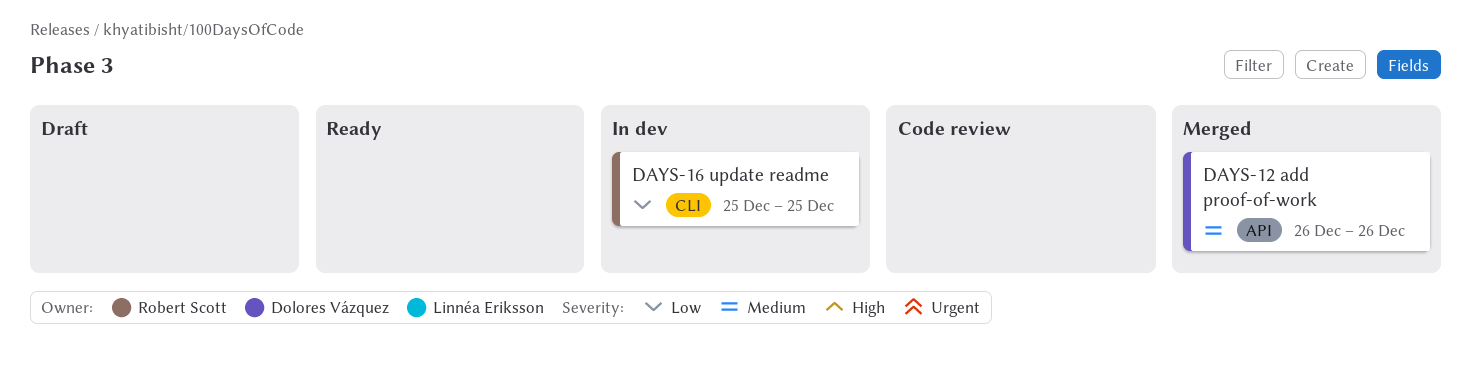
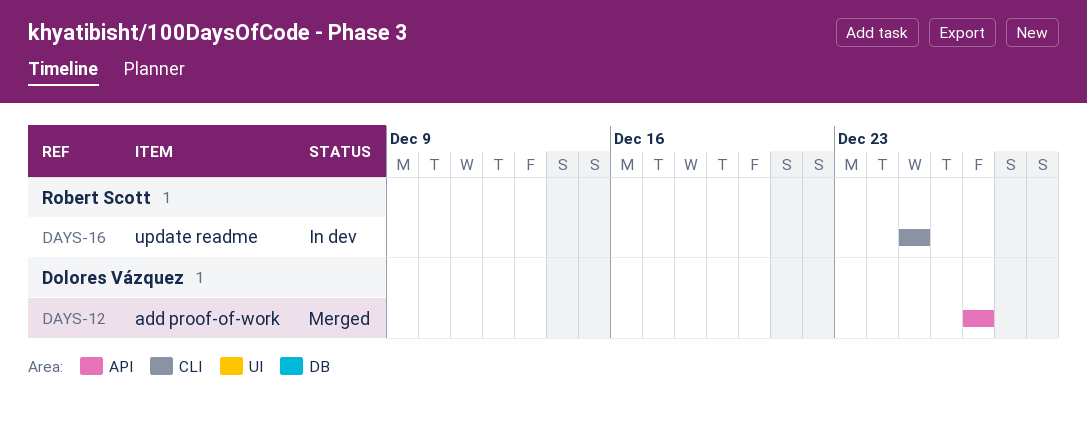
DAYS-12, start: Dec 26 -> Dec 27
DAYS-12, due: Dec 26 -> Dec 27

